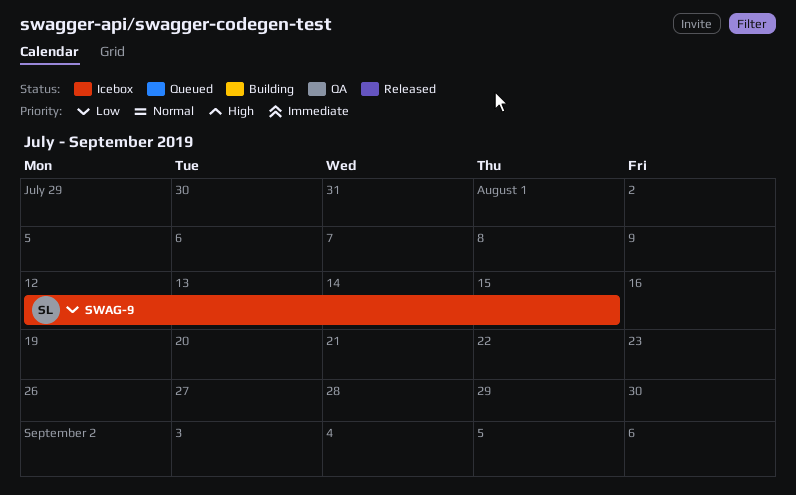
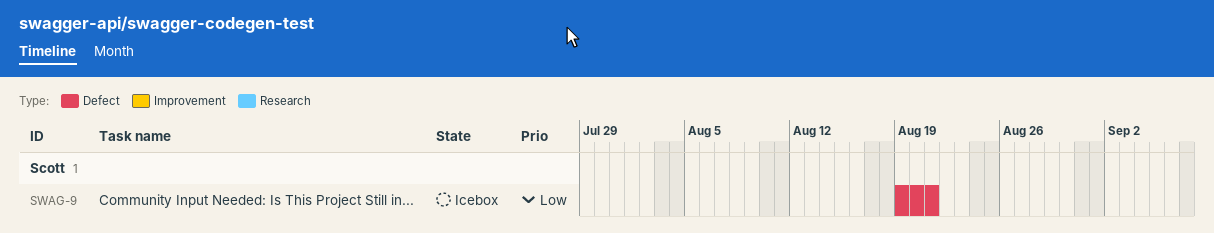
SWAG-9, start: Aug 12 -> Aug 19
SWAG-9, due: Aug 15 -> Aug 21

